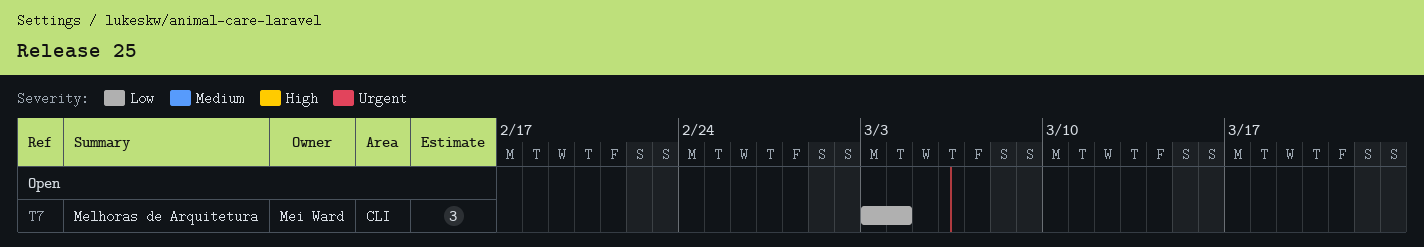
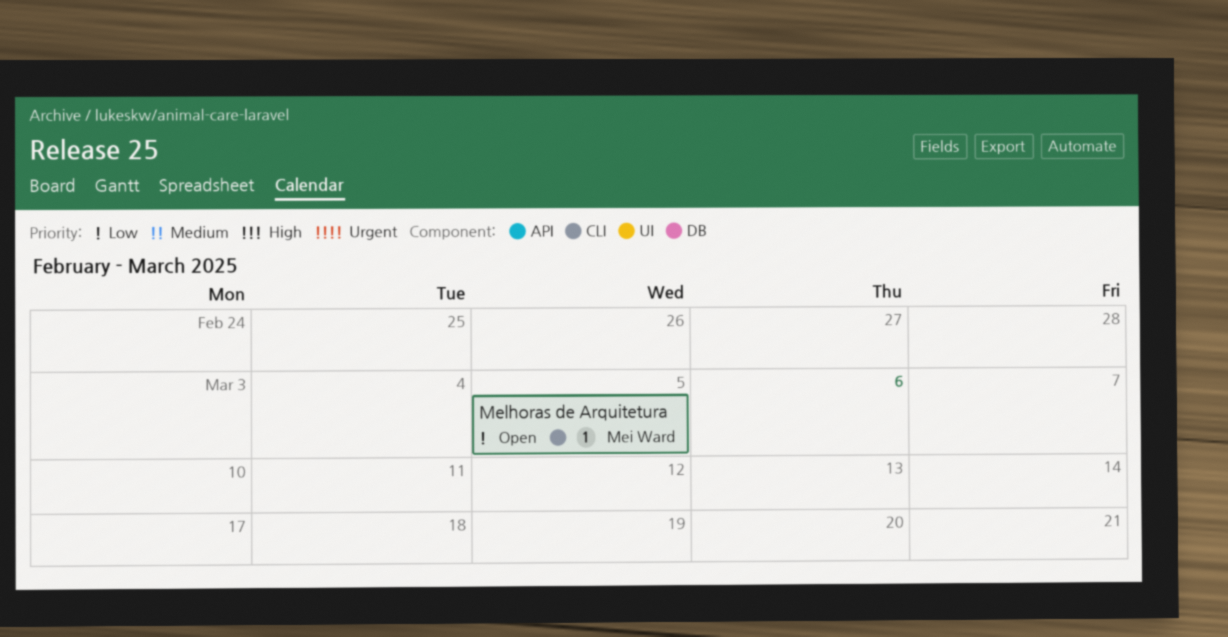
Melhoras de Arquitetura, estimate: 3 -> 1
Melhoras de Arquitetura, due: Mar 4 -> Mar 5

